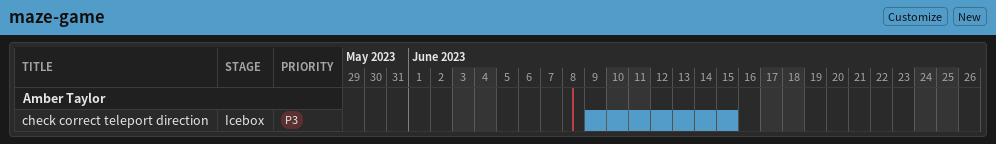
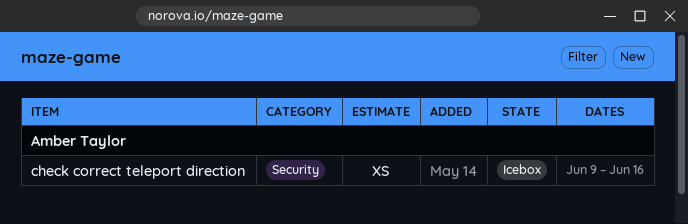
check correct teleport direction, due: Jun 15 -> Jun 16

